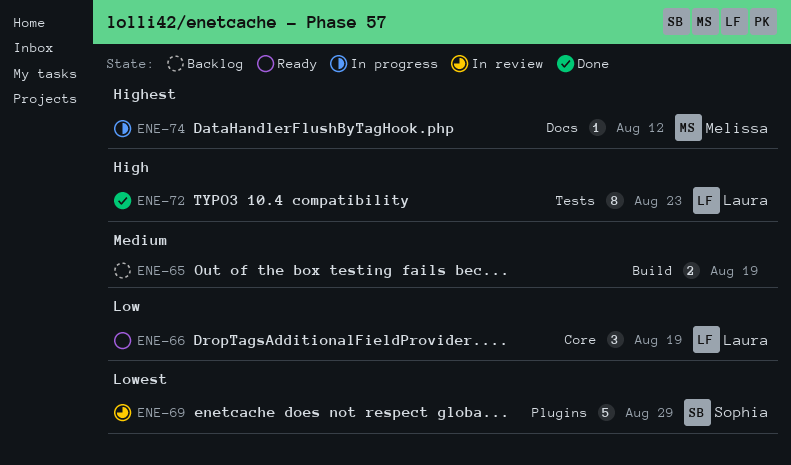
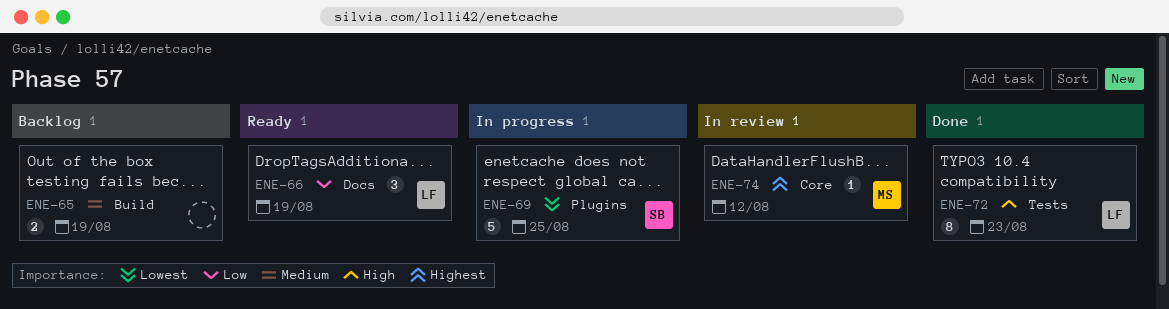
ENE-66, label: Core -> Docs
ENE-69, status: In review -> In progress
ENE-69, due: Aug 29 -> Aug 25
ENE-74, status: In progress -> In review
ENE-74, label: Docs -> Core

